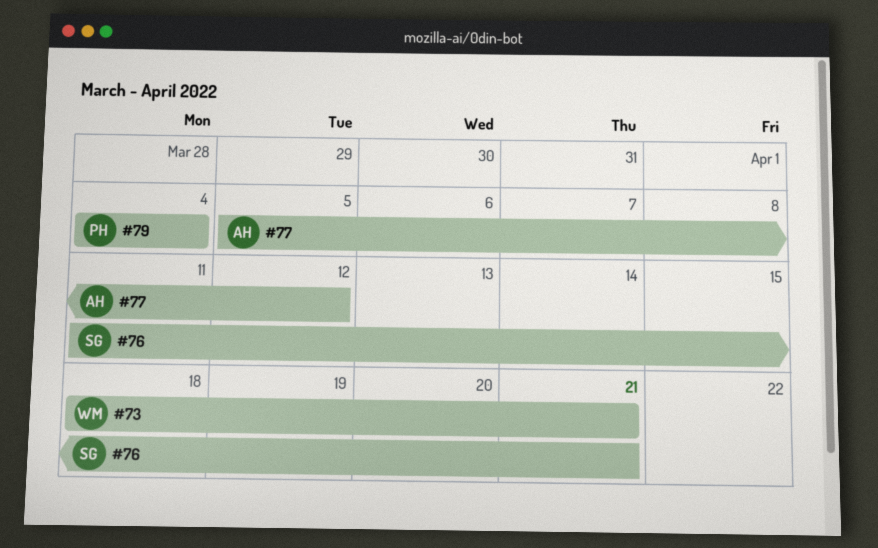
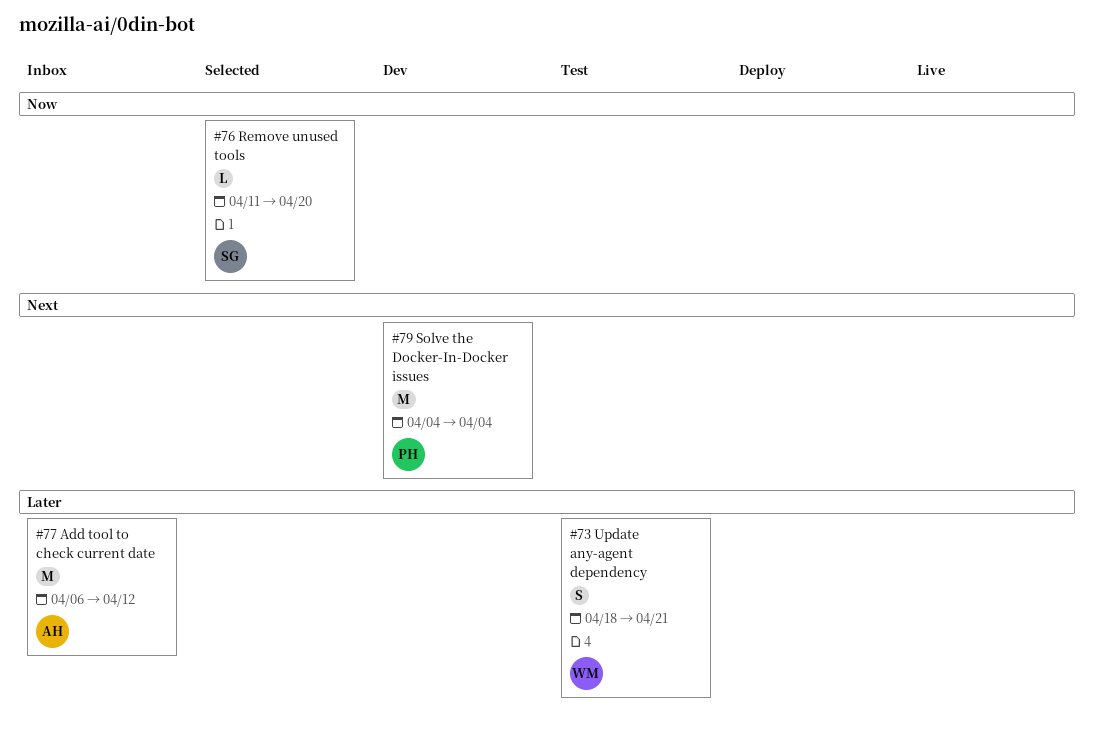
#76, due: Apr 21 -> Apr 20
#77, start: Apr 5 -> Apr 6

